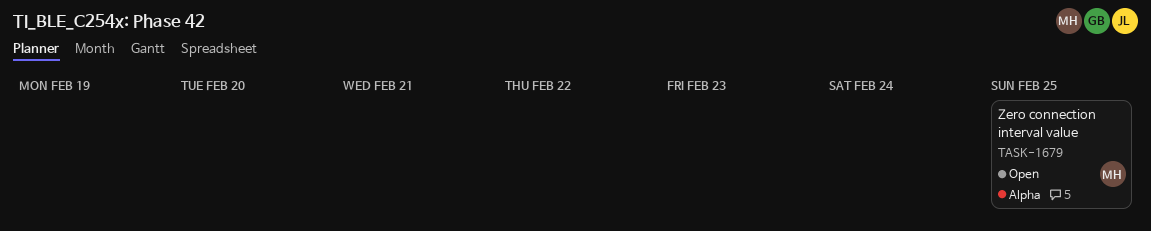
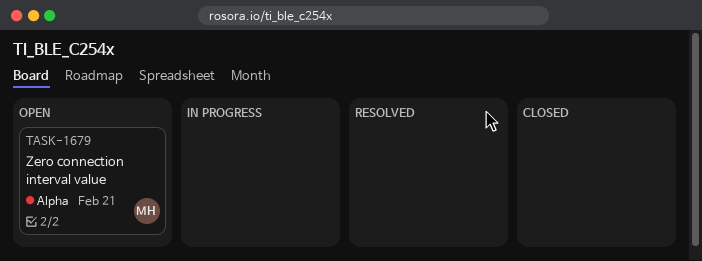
TASK-1679, due: Feb 25 -> Feb 21

